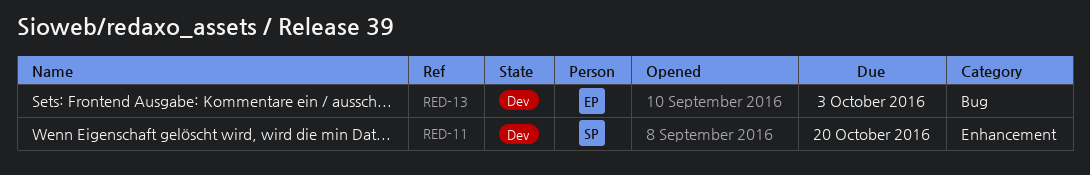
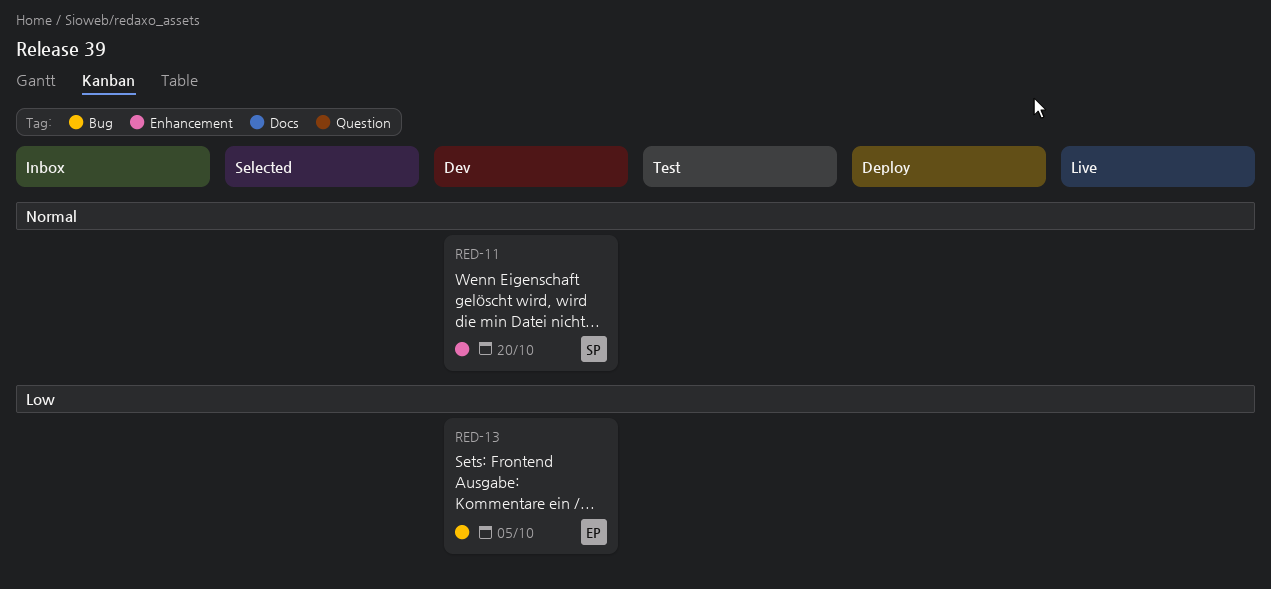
RED-13, due: Oct 3 -> Oct 5

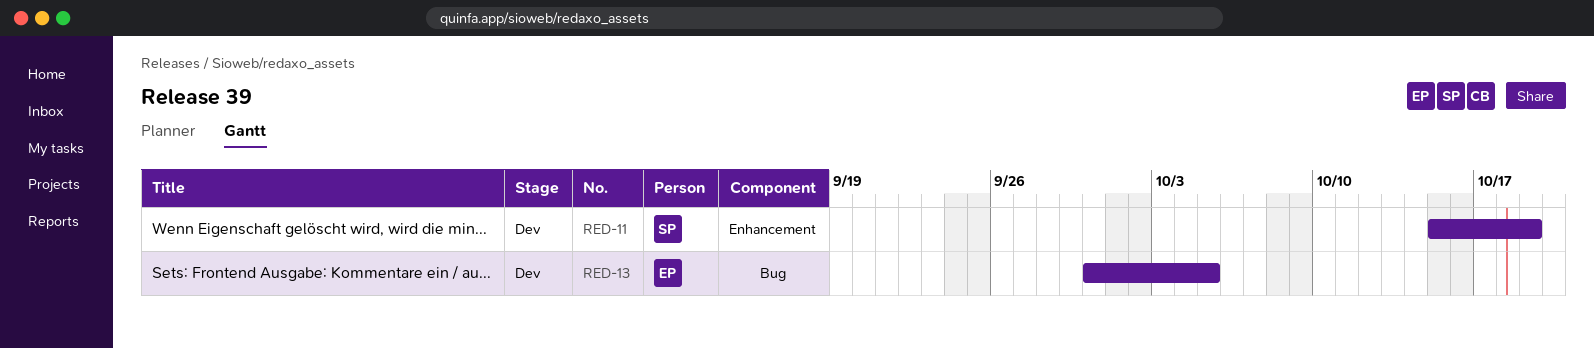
RED-11, due: Oct 20 -> Oct 19

